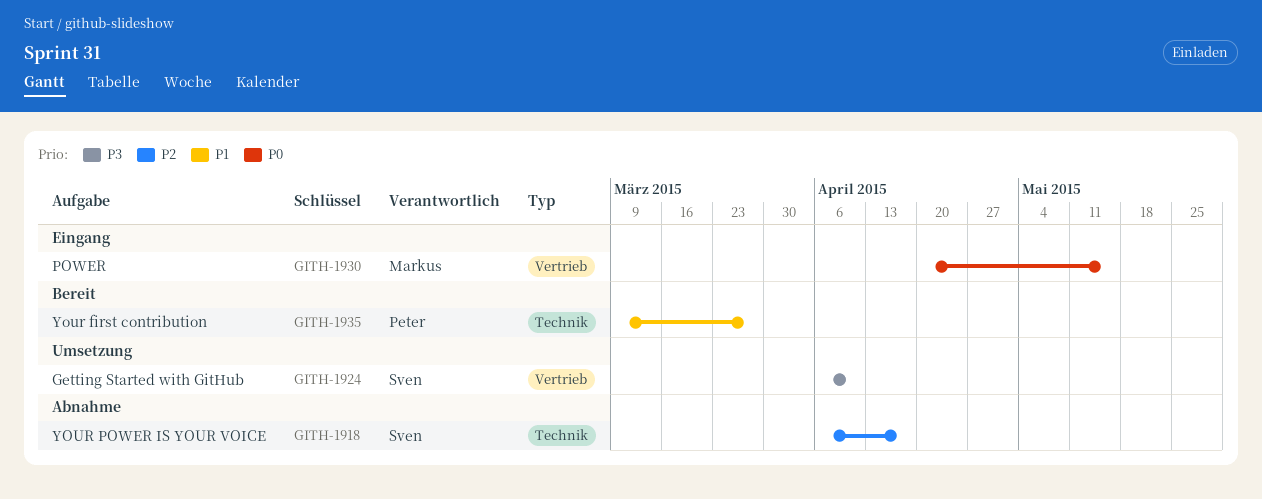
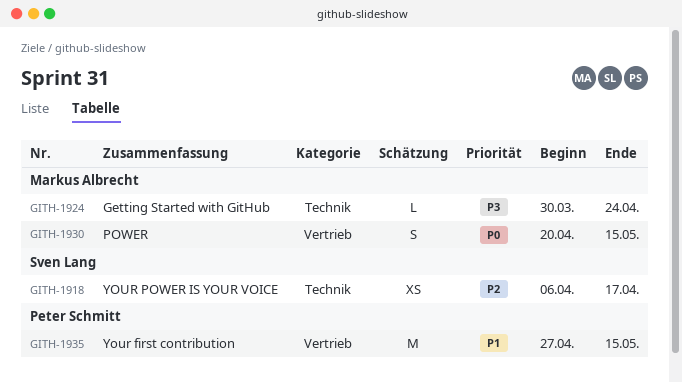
GITH-1924, owner: Sven Lang -> Markus Albrecht
GITH-1924, label: Vertrieb -> Technik
GITH-1924, start: Apr 6 -> Mar 30
GITH-1924, due: Apr 10 -> Apr 24
GITH-1935, label: Technik -> Vertrieb
GITH-1935, start: Mar 9 -> Apr 27
GITH-1935, due: Mar 27 -> May 15

